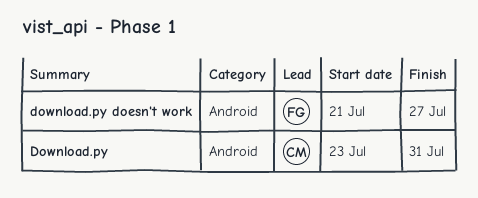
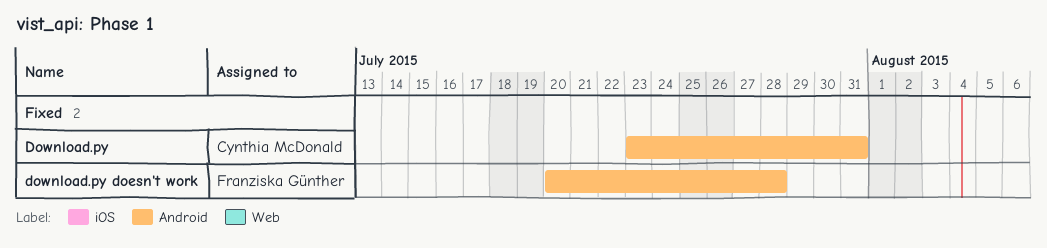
download.py doesn't work, start: Jul 21 -> Jul 20
download.py doesn't work, due: Jul 27 -> Jul 28

